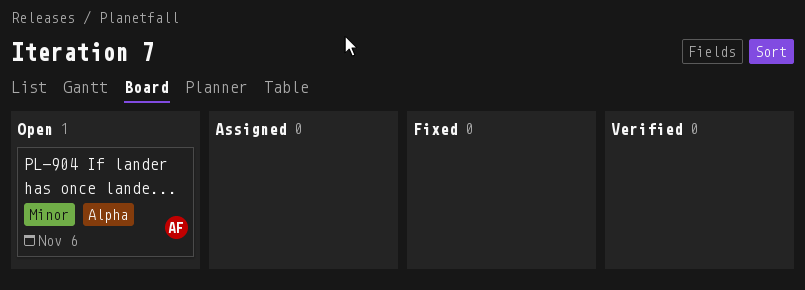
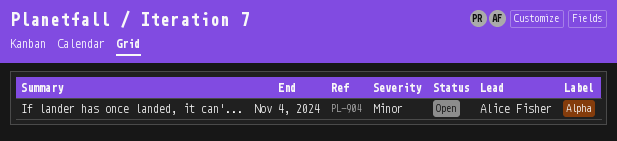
PL-904, due: Nov 6 -> Nov 4

